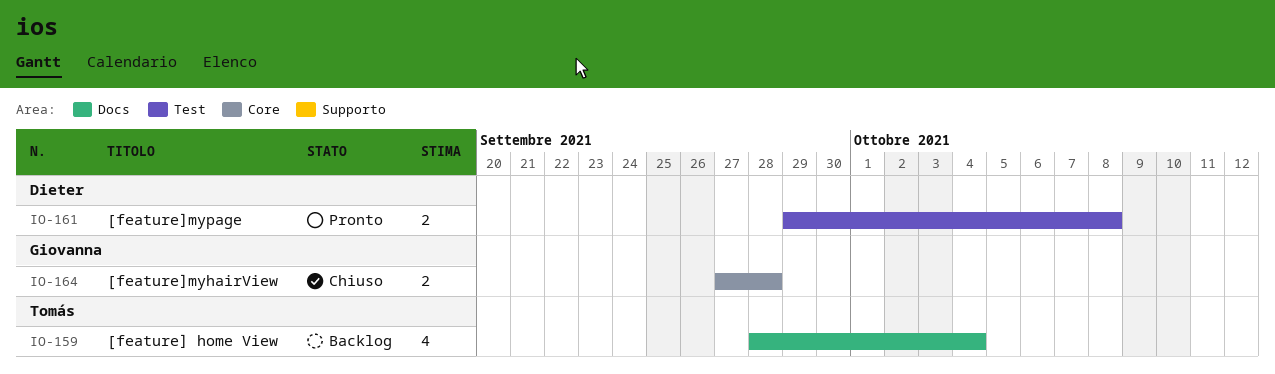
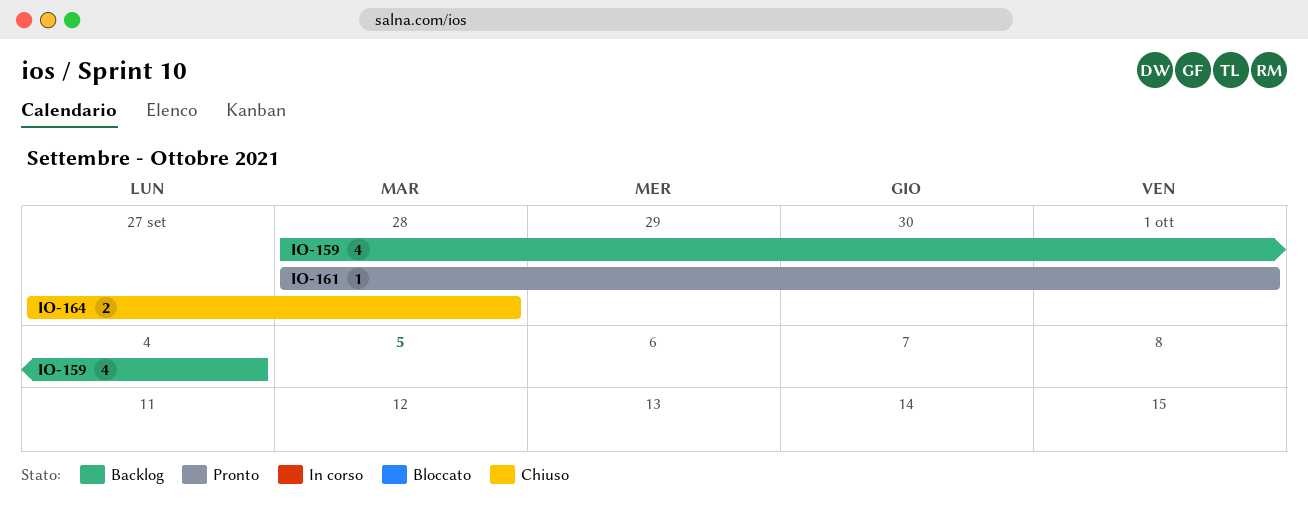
IO-161, estimate: 2 -> 1
IO-161, start: Sep 29 -> Sep 28
IO-161, due: Oct 8 -> Oct 1

